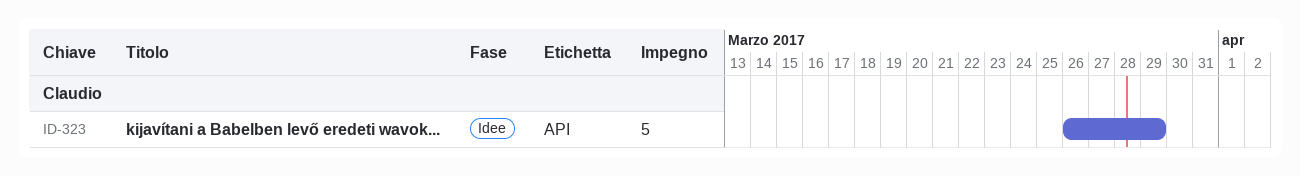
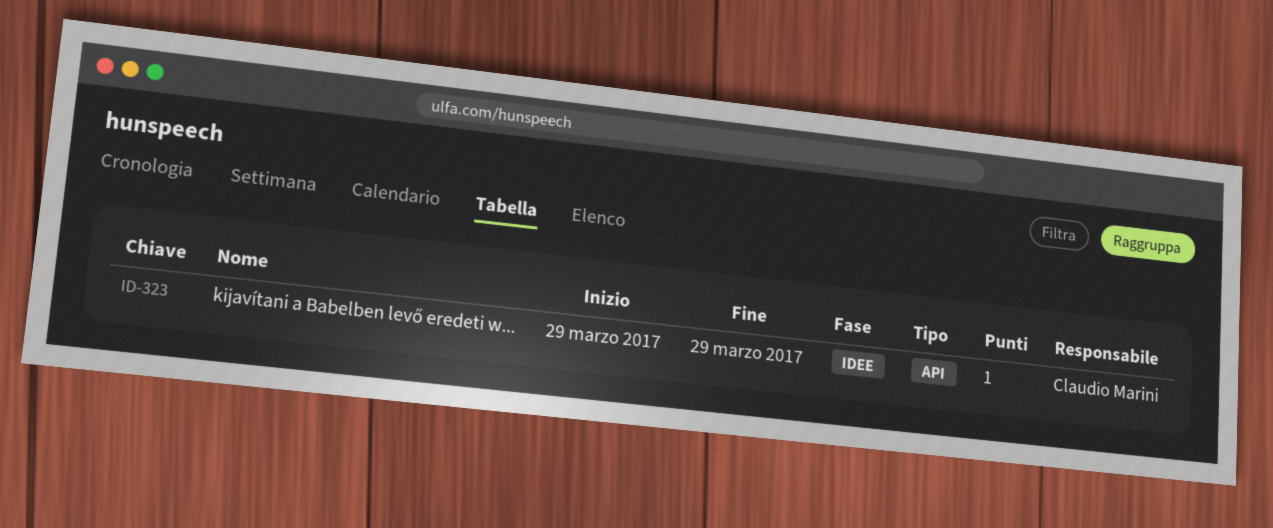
ID-323, estimate: 5 -> 1
ID-323, start: Mar 26 -> Mar 29

